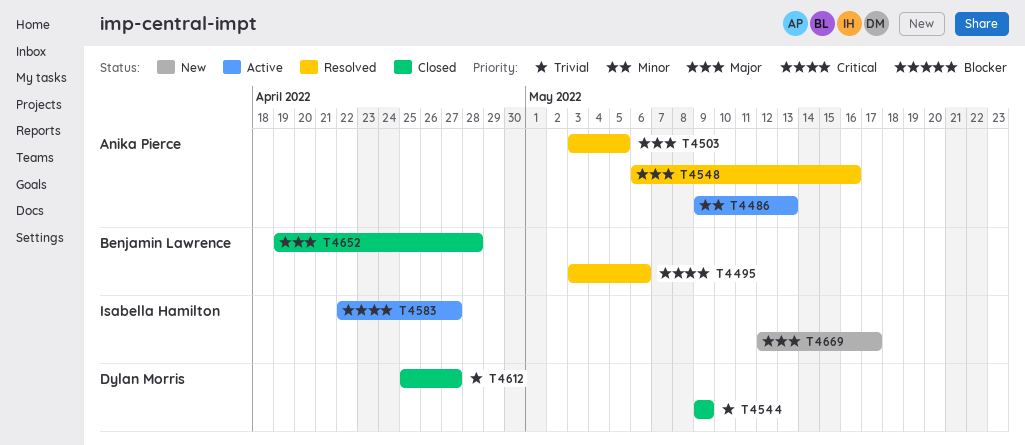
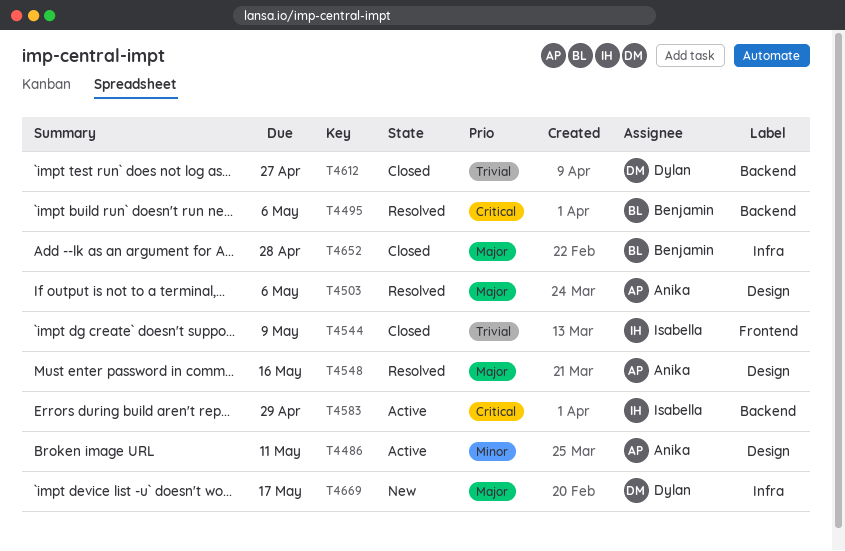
T4486, due: May 13 -> May 11
T4503, due: May 5 -> May 6
T4544, owner: Dylan Morris -> Isabella Hamilton
T4583, due: Apr 27 -> Apr 29
T4669, owner: Isabella Hamilton -> Dylan Morris

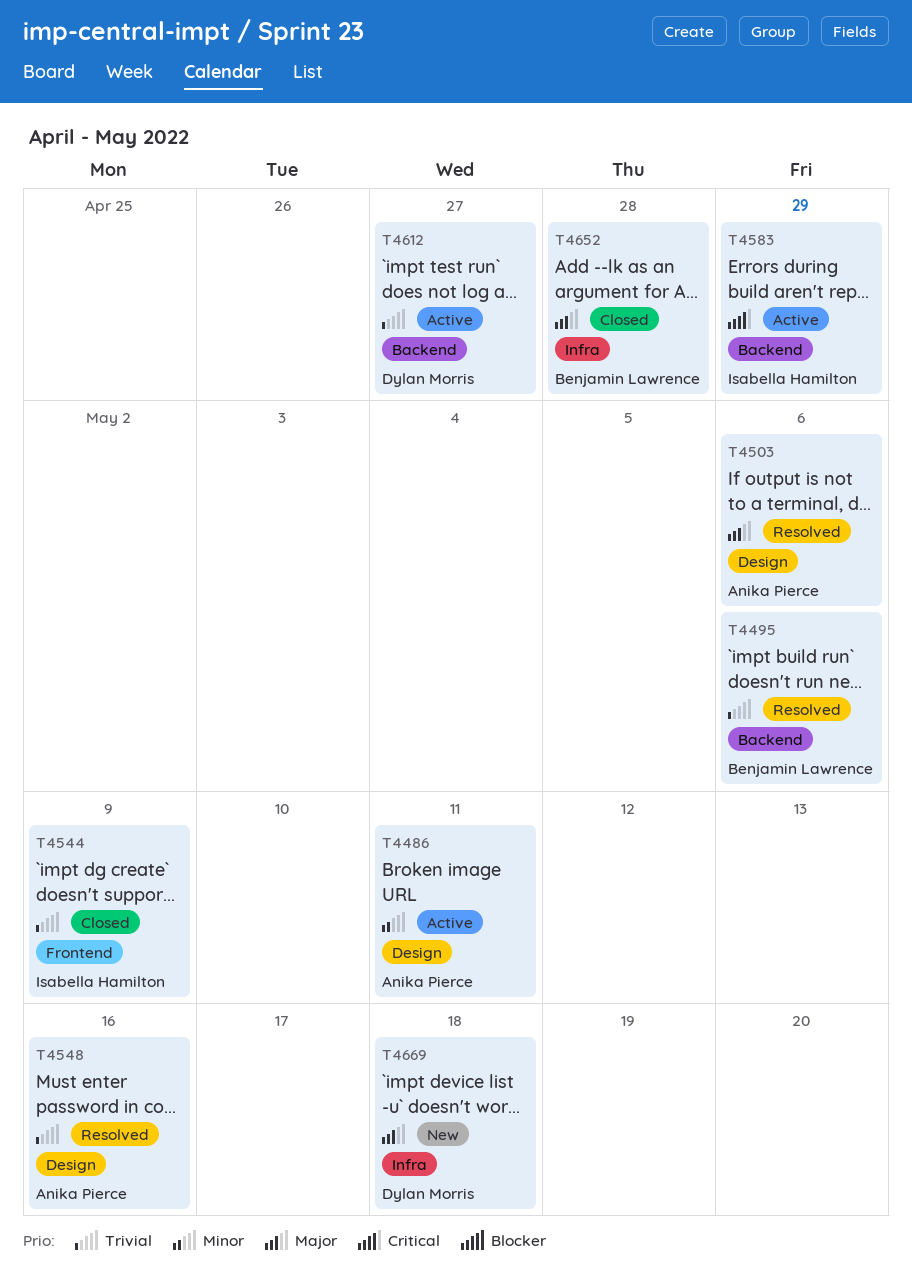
T4495, priority: Critical -> Trivial
T4548, priority: Major -> Trivial
T4612, status: Closed -> Active
T4669, due: May 17 -> May 18

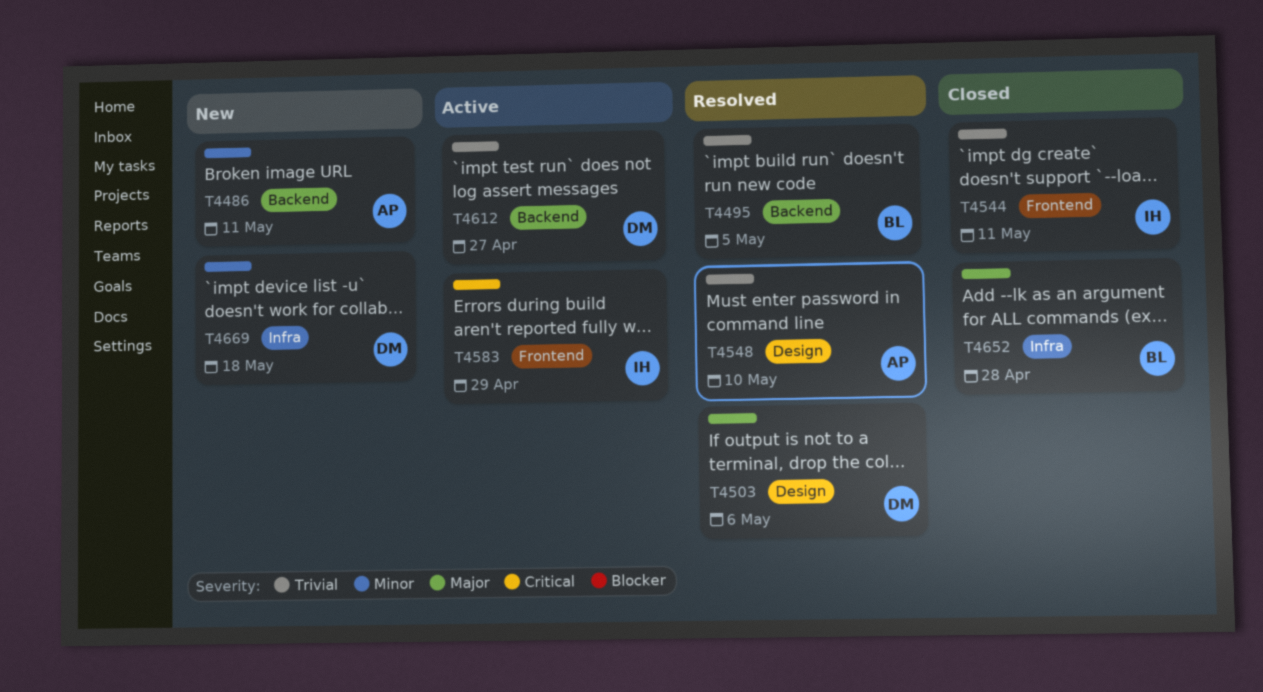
T4486, status: Active -> New
T4486, label: Design -> Backend
T4495, due: May 6 -> May 5
T4503, owner: Anika Pierce -> Dylan Morris
T4544, due: May 9 -> May 11
T4548, due: May 16 -> May 10
T4583, label: Backend -> Frontend
T4669, priority: Major -> Minor

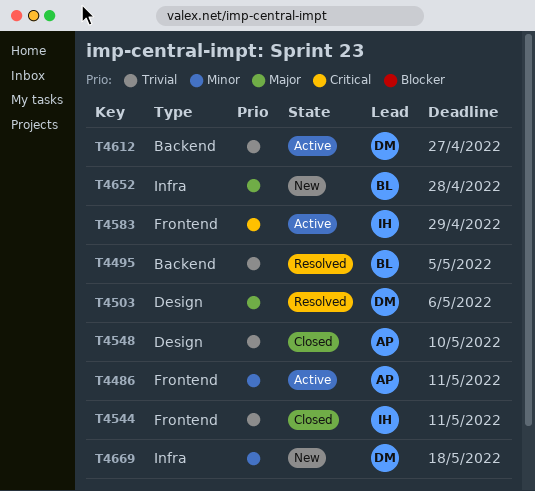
T4486, status: New -> Active
T4486, label: Backend -> Frontend
T4548, status: Resolved -> Closed
T4652, status: Closed -> New

